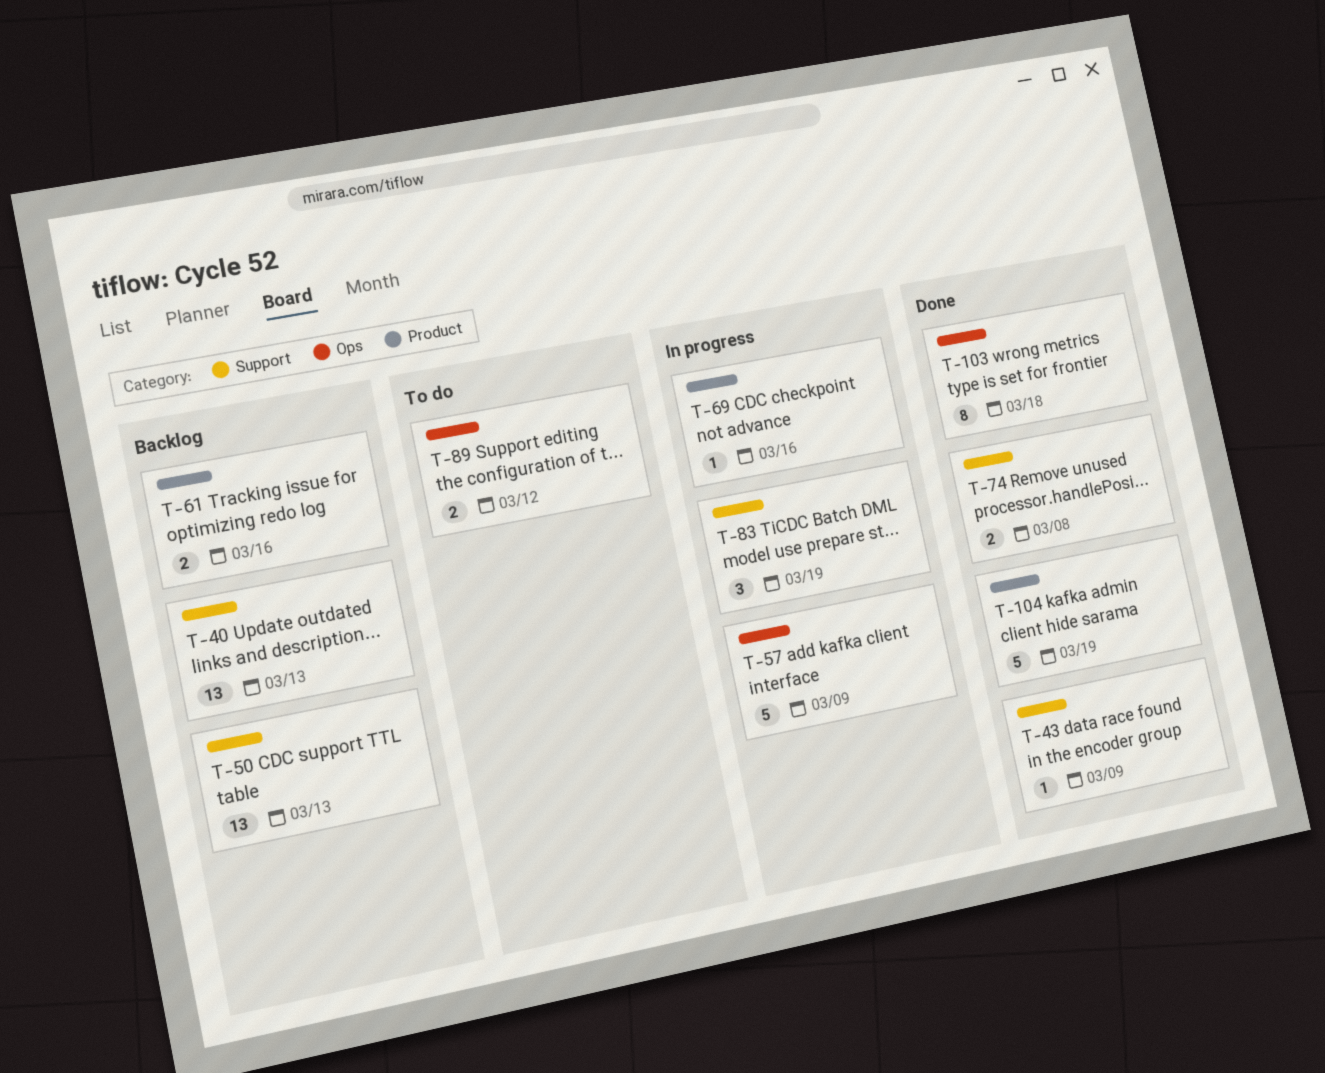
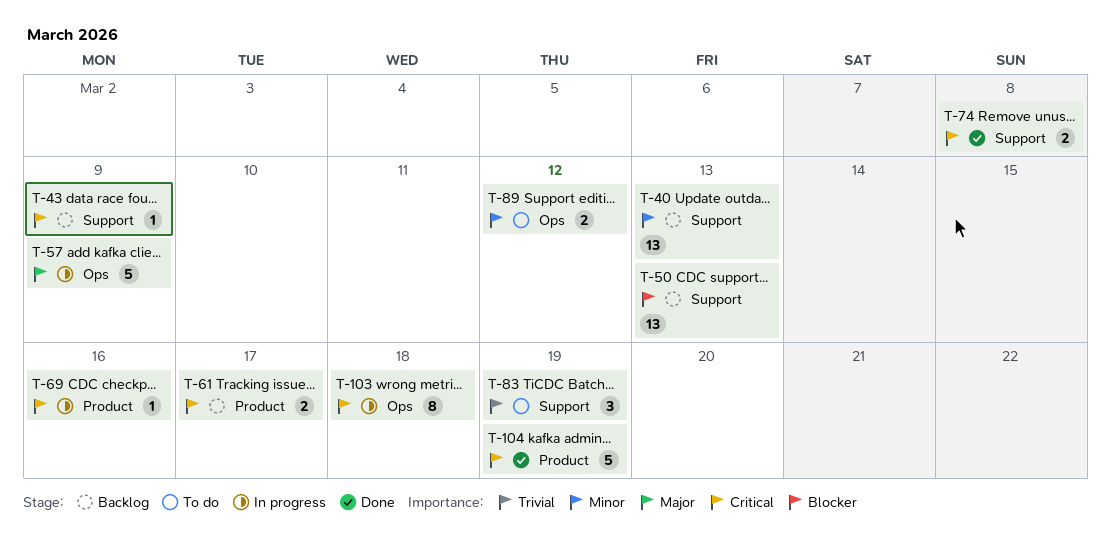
T-43, status: Done -> Backlog
T-61, due: Mar 16 -> Mar 17
T-83, status: In progress -> To do
T-103, status: Done -> In progress

